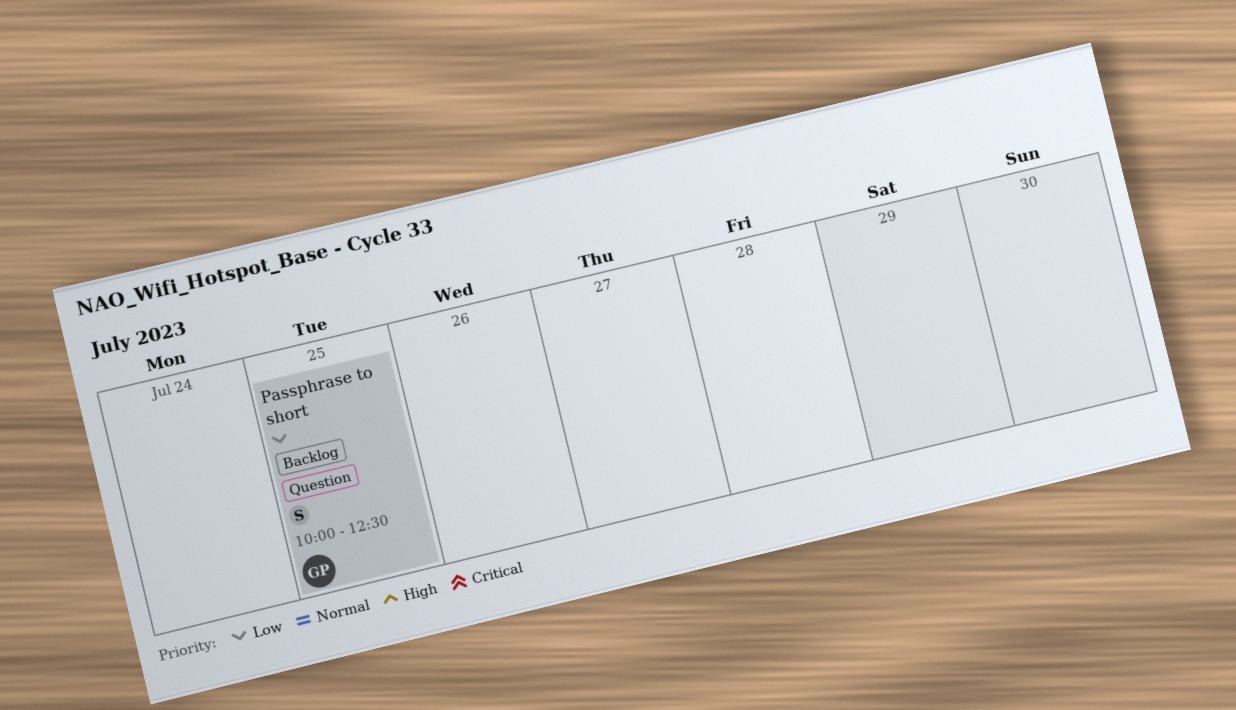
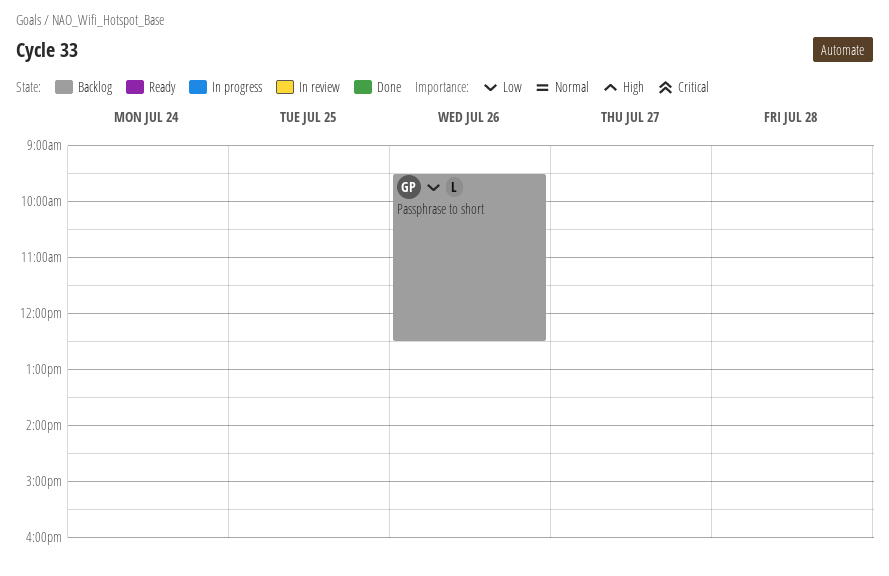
Passphrase to short, estimate: S -> L
Passphrase to short, day: Jul 25 -> Jul 26
Passphrase to short, begins: 10:00 -> 09:30

